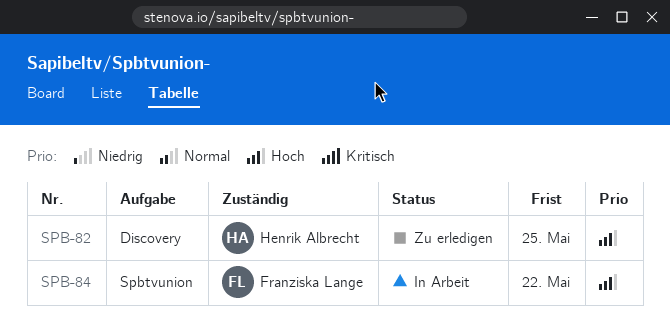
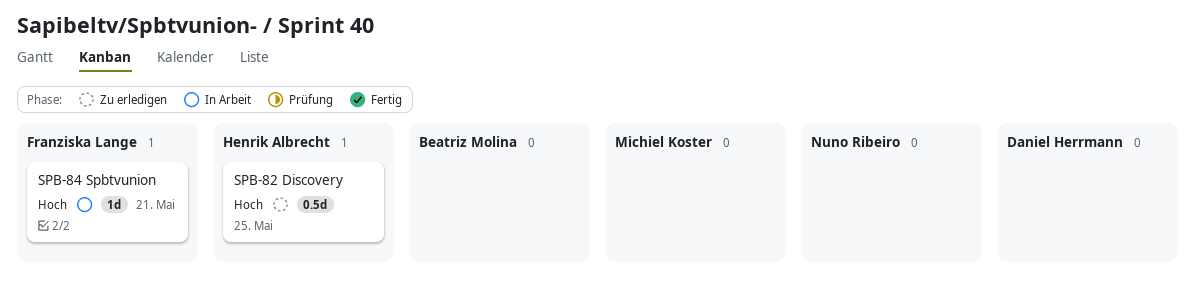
SPB-84, due: May 22 -> May 21

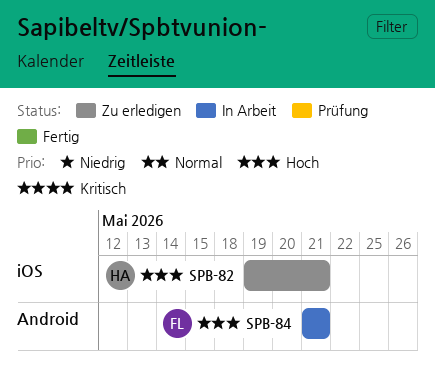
SPB-82, due: May 25 -> May 21

